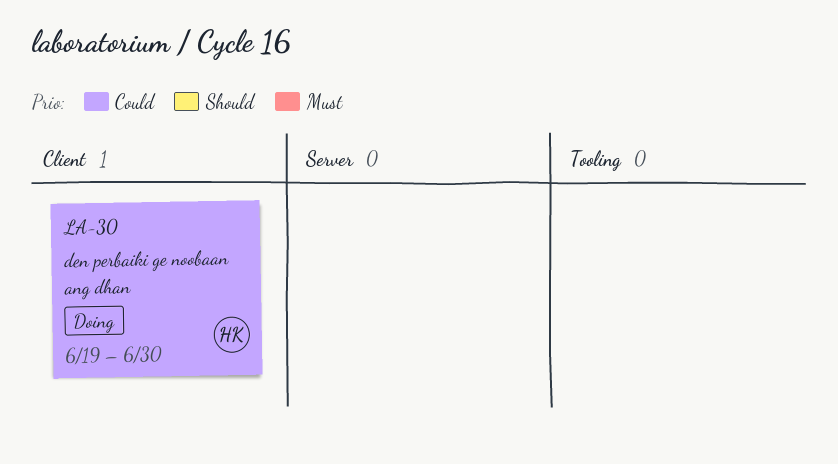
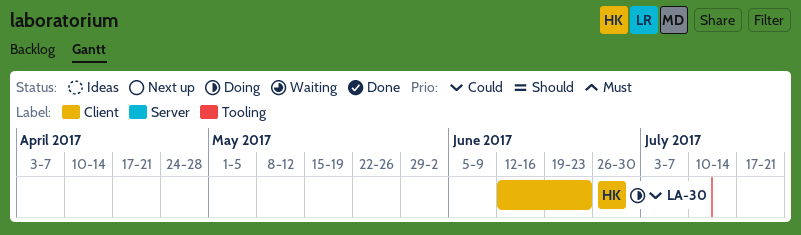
LA-30, start: Jun 19 -> Jun 12
LA-30, due: Jun 30 -> Jun 23

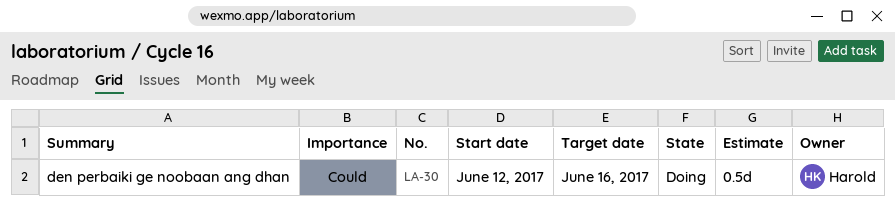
LA-30, due: Jun 23 -> Jun 16

